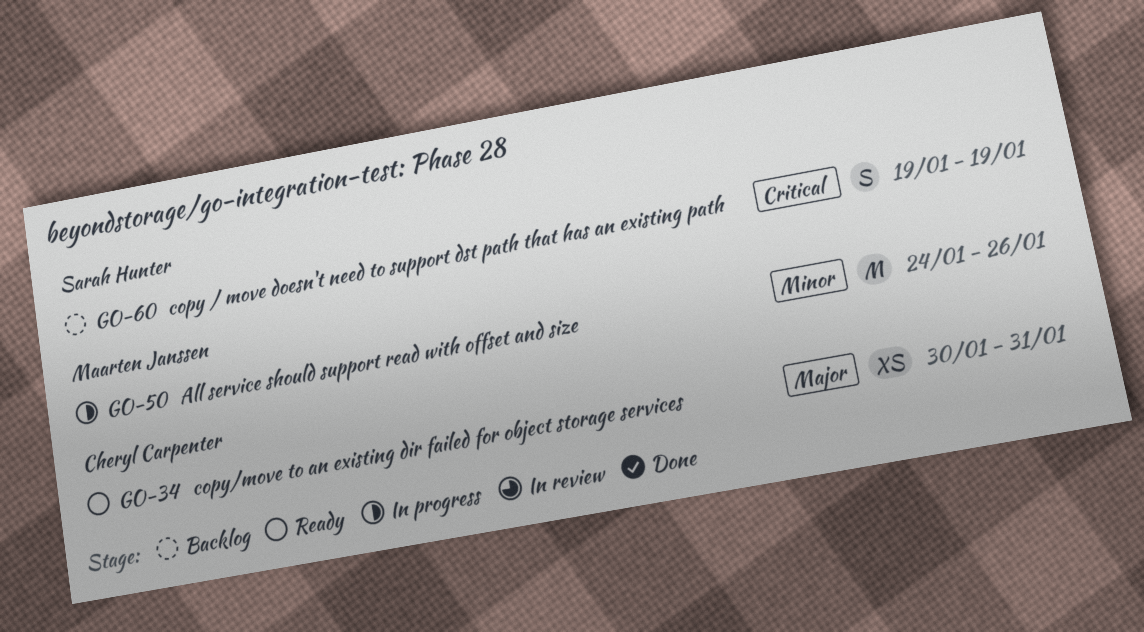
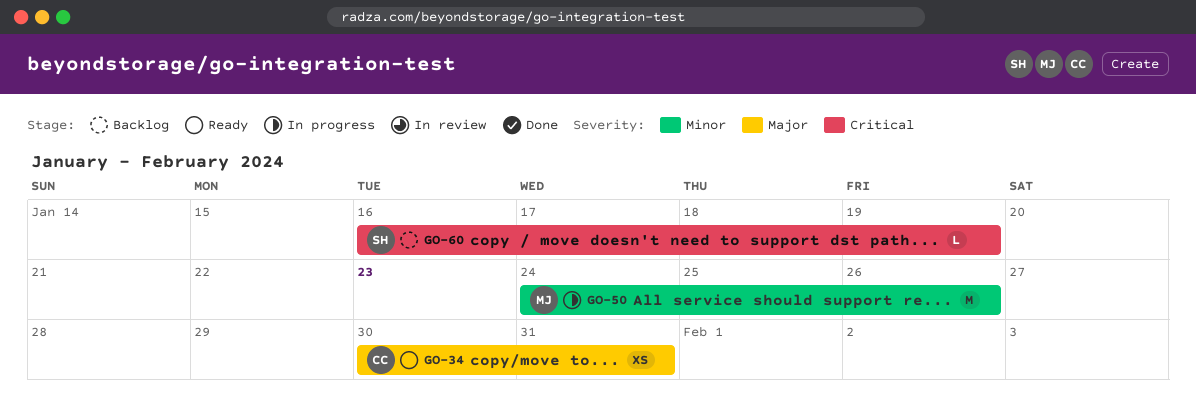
GO-60, estimate: S -> L
GO-60, start: Jan 19 -> Jan 16

